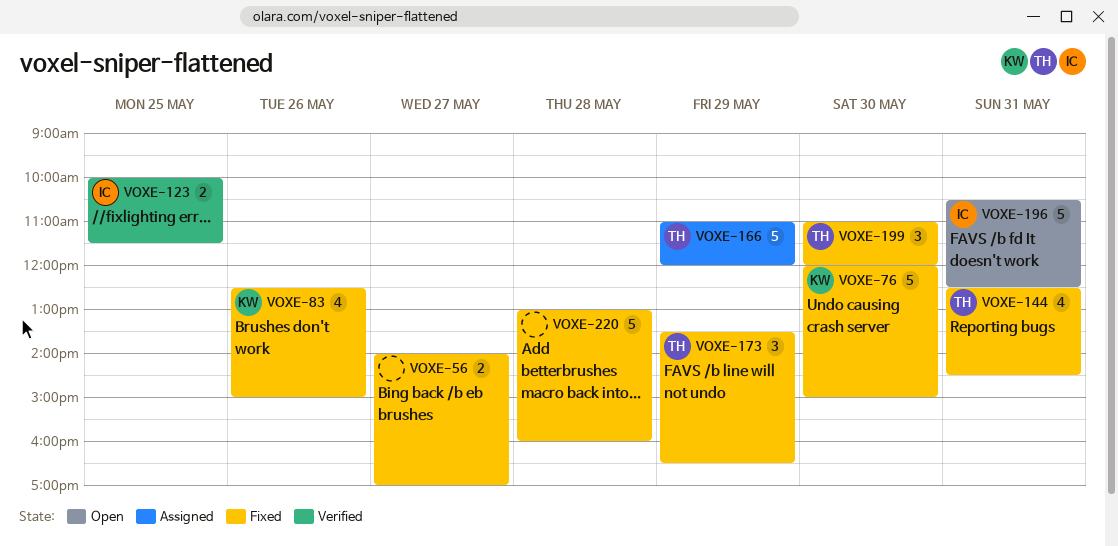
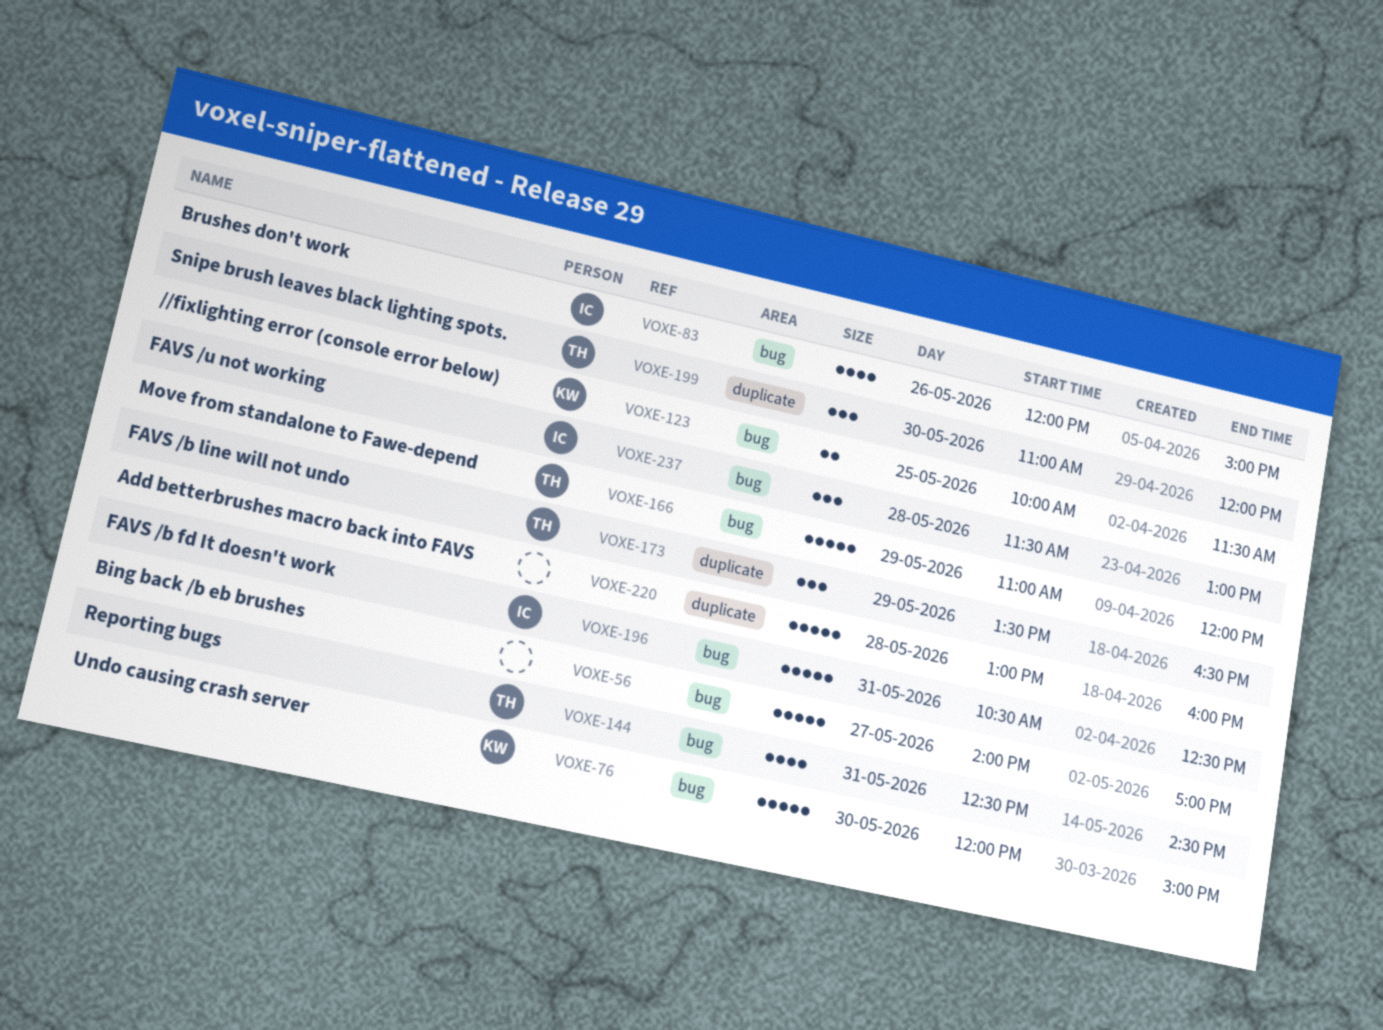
VOXE-56, estimate: 2 -> 5
VOXE-83, owner: KW -> IC
VOXE-83, begins: 12:30 -> 12:00
VOXE-123, owner: IC -> KW
VOXE-237: none -> present

